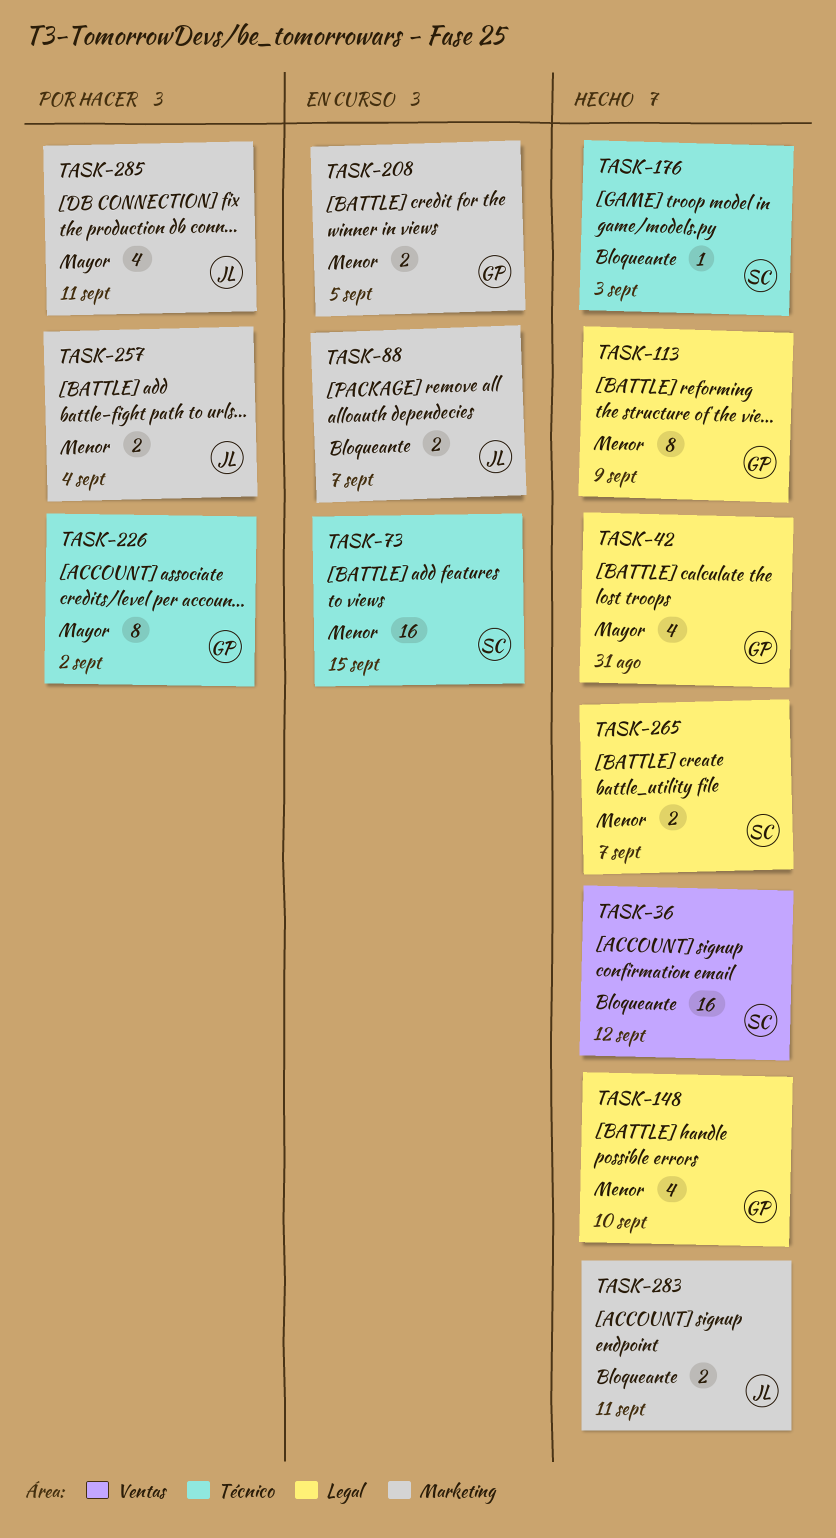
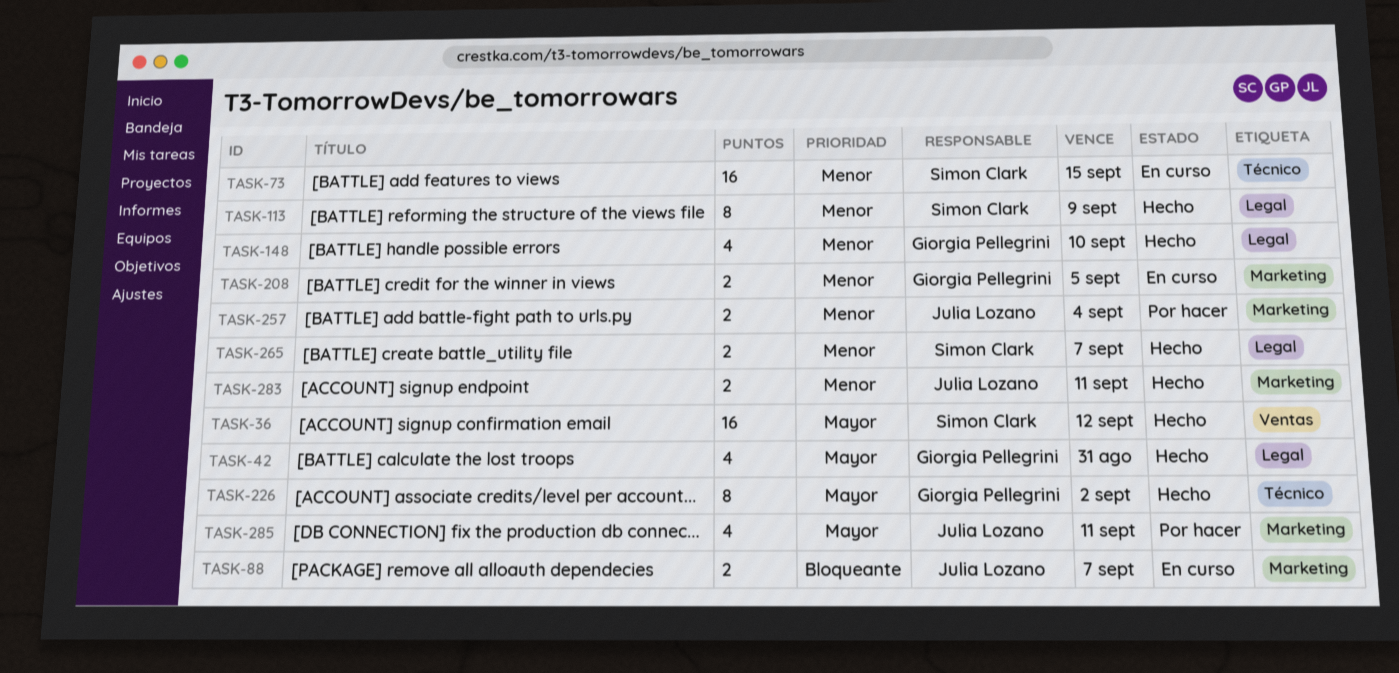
TASK-36, priority: Bloqueante -> Mayor
TASK-113, owner: Giorgia Pellegrini -> Simon Clark
TASK-176: present -> none
TASK-226, status: Por hacer -> Hecho
TASK-283, priority: Bloqueante -> Menor

